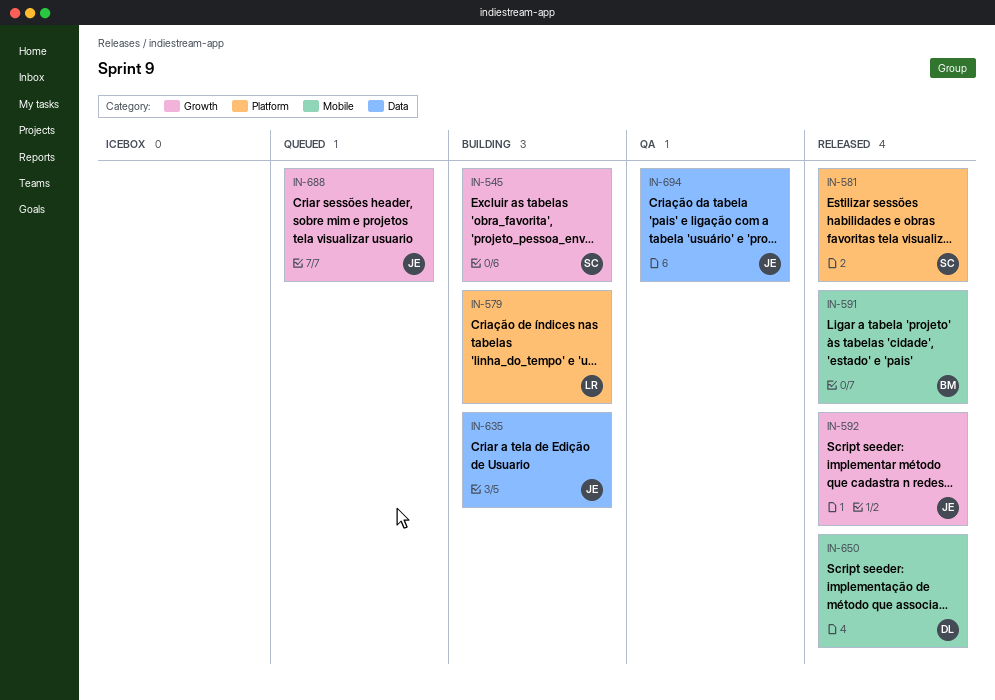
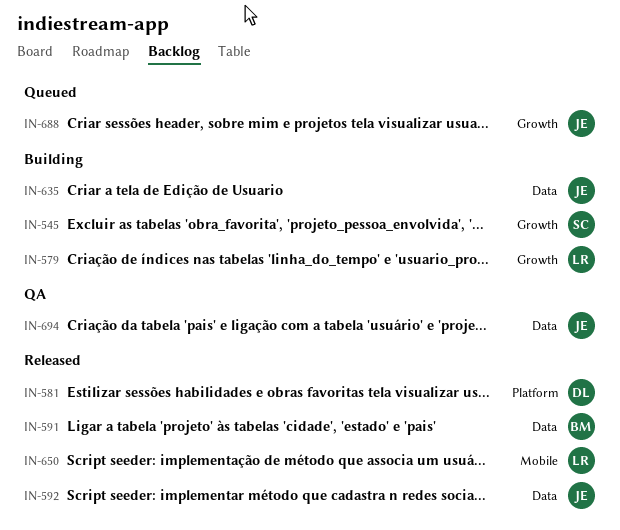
IN-579, label: Platform -> Growth
IN-581, owner: SC -> DL
IN-591, label: Mobile -> Data
IN-592, label: Growth -> Data
IN-650, owner: DL -> LR

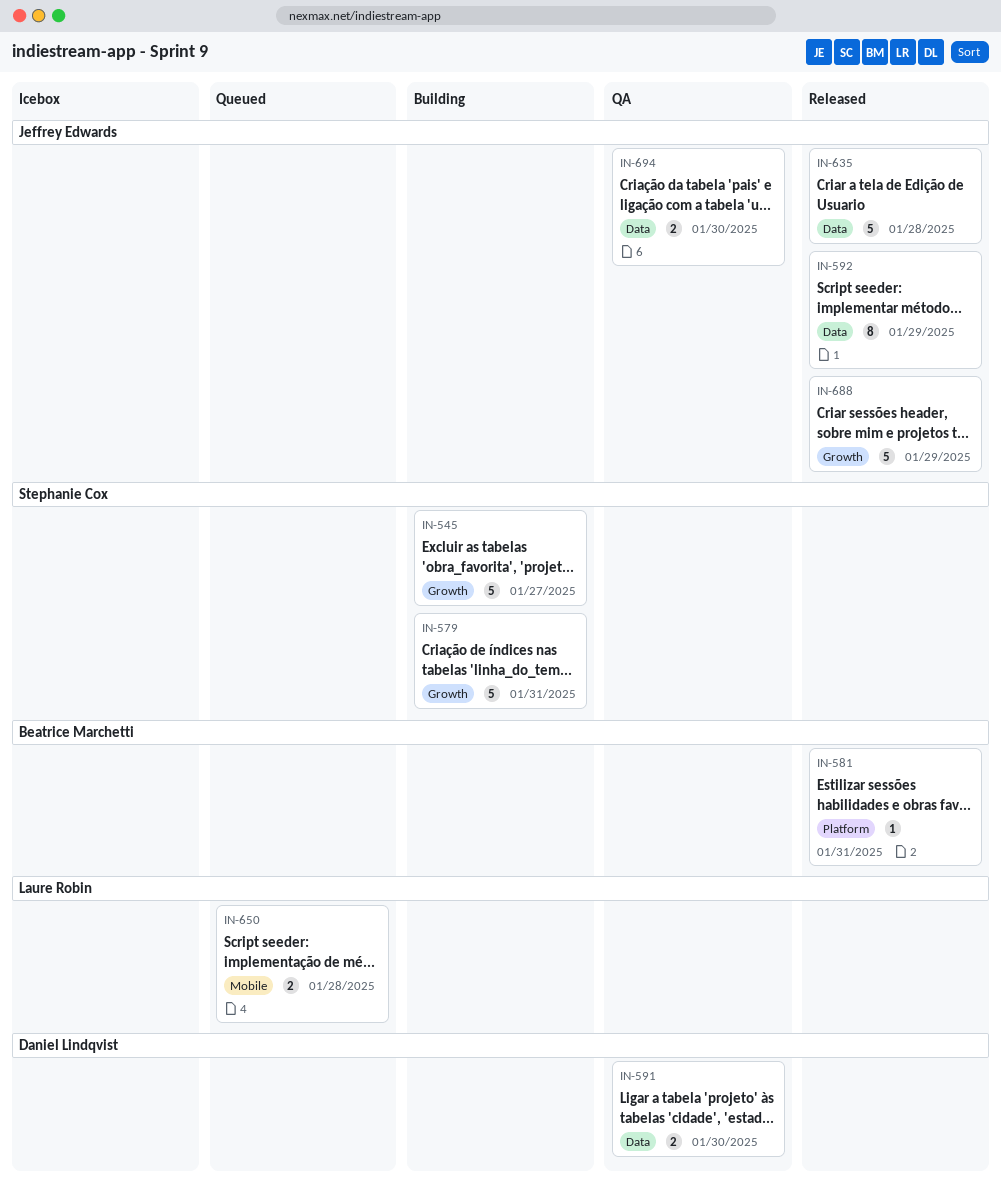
IN-579, owner: Laure Robin -> Stephanie Cox
IN-581, owner: Daniel Lindqvist -> Beatrice Marchetti
IN-591, status: Released -> QA
IN-591, owner: Beatrice Marchetti -> Daniel Lindqvist
IN-635, status: Building -> Released
IN-650, status: Released -> Queued
IN-688, status: Queued -> Released

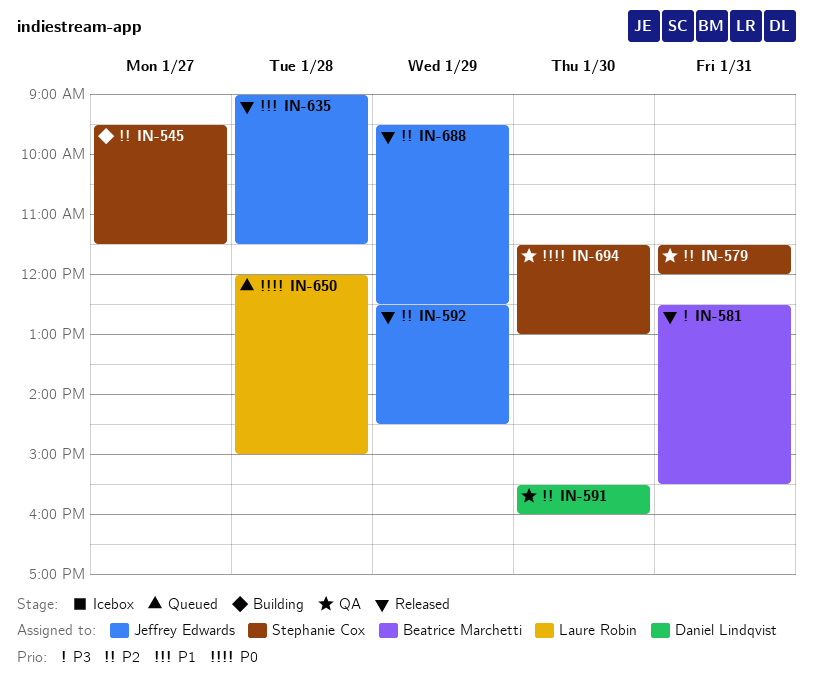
IN-579, status: Building -> QA
IN-694, owner: Jeffrey Edwards -> Stephanie Cox

